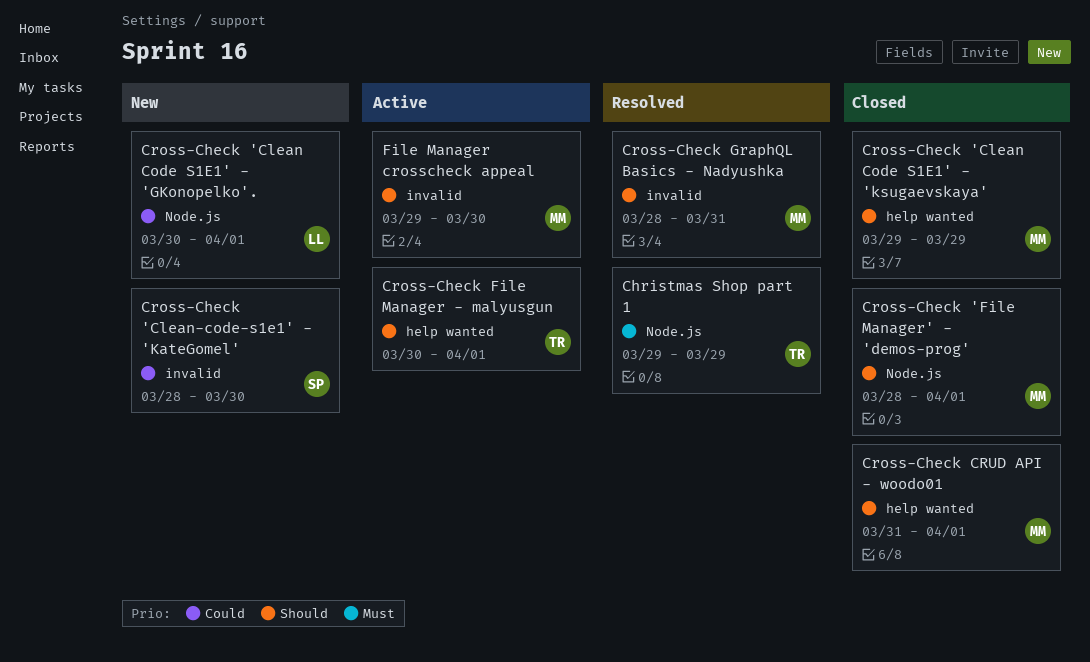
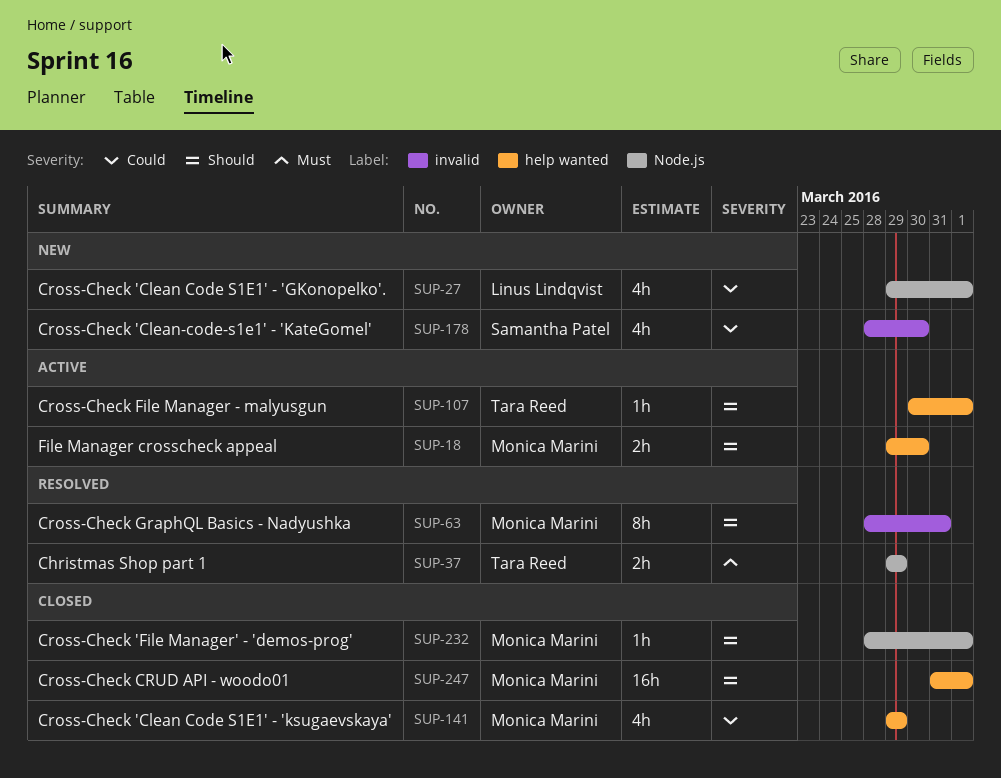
Cross-Check 'Clean Code S1E1' - 'GKonopelko'., start: Mar 30 -> Mar 29
Cross-Check 'Clean Code S1E1' - 'ksugaevskaya', priority: Should -> Could
File Manager crosscheck appeal, label: invalid -> help wanted

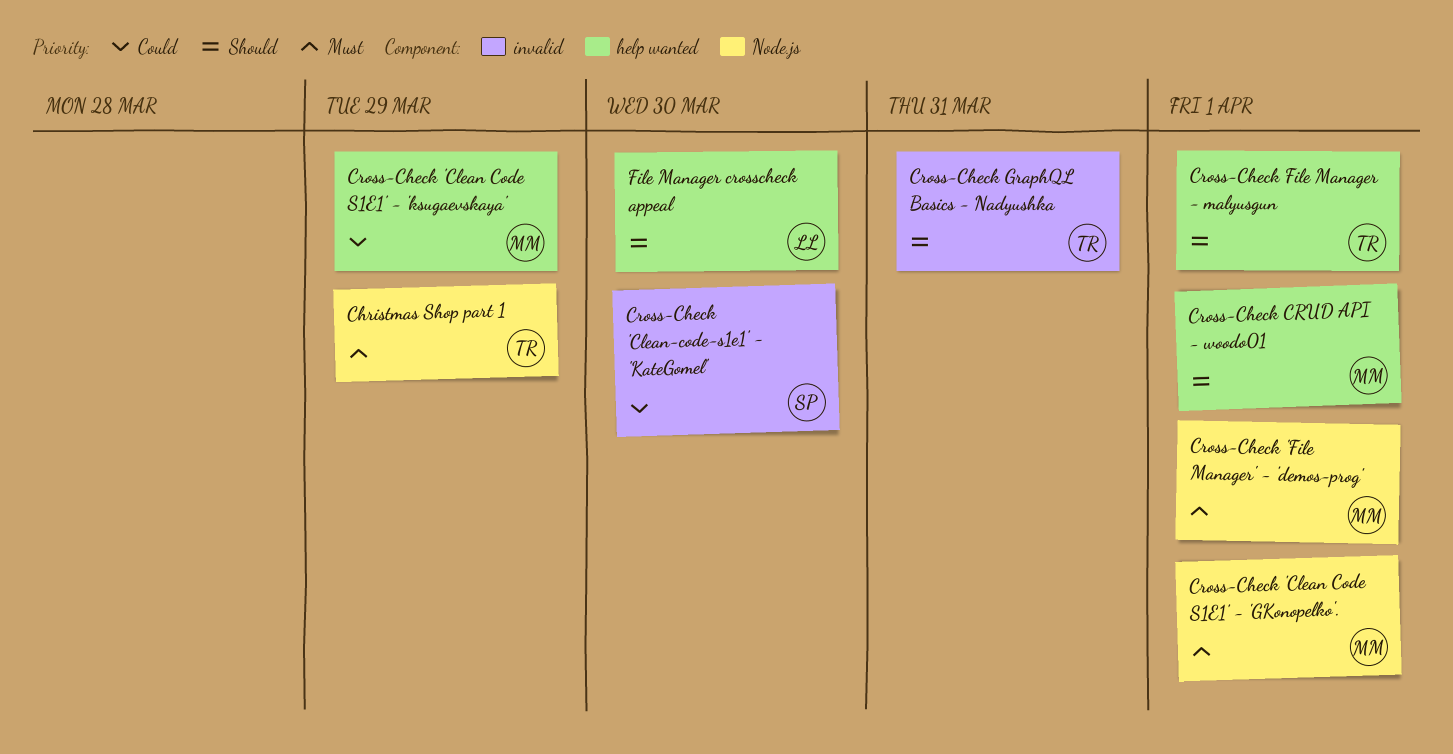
Cross-Check 'Clean Code S1E1' - 'GKonopelko'., owner: Linus Lindqvist -> Monica Marini
Cross-Check 'Clean Code S1E1' - 'GKonopelko'., priority: Could -> Must
Cross-Check 'File Manager' - 'demos-prog', priority: Should -> Must
Cross-Check GraphQL Basics - Nadyushka, owner: Monica Marini -> Tara Reed
File Manager crosscheck appeal, owner: Monica Marini -> Linus Lindqvist

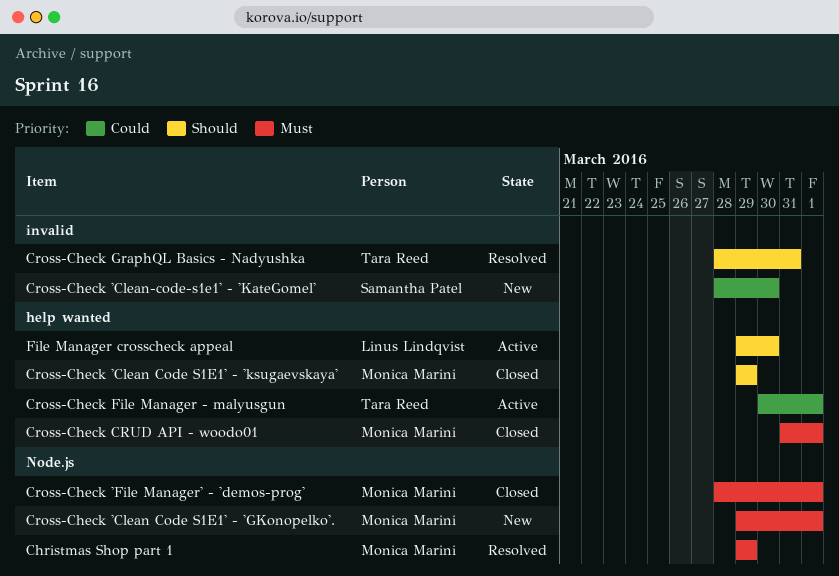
Christmas Shop part 1, owner: Tara Reed -> Monica Marini
Cross-Check 'Clean Code S1E1' - 'ksugaevskaya', priority: Could -> Should
Cross-Check CRUD API - woodo01, priority: Should -> Must
Cross-Check File Manager - malyusgun, priority: Should -> Could

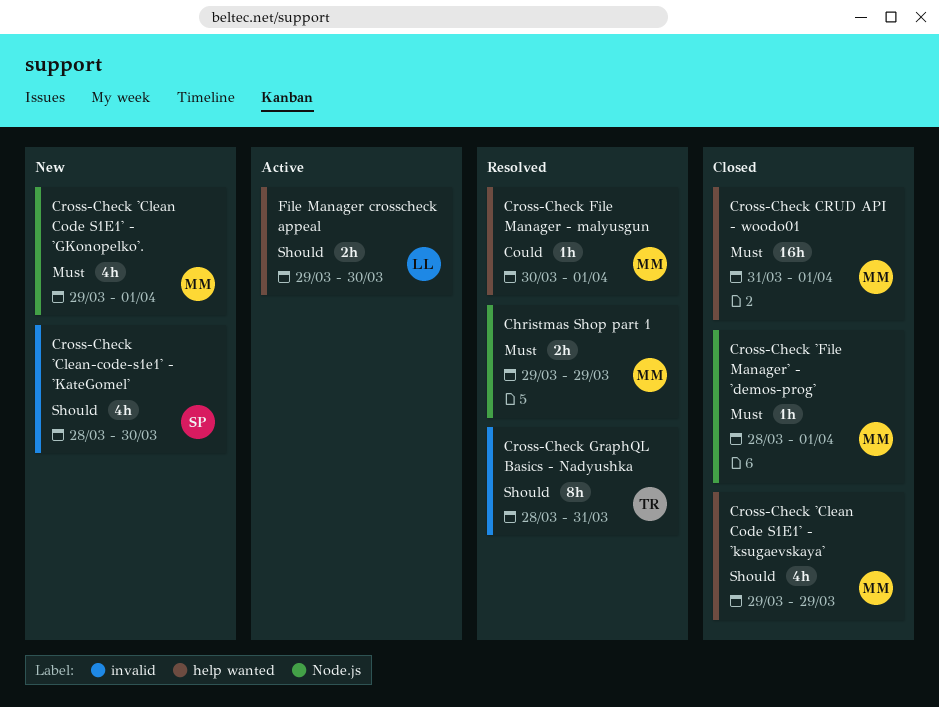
Cross-Check 'Clean-code-s1e1' - 'KateGomel', priority: Could -> Should
Cross-Check File Manager - malyusgun, status: Active -> Resolved
Cross-Check File Manager - malyusgun, owner: Tara Reed -> Monica Marini

